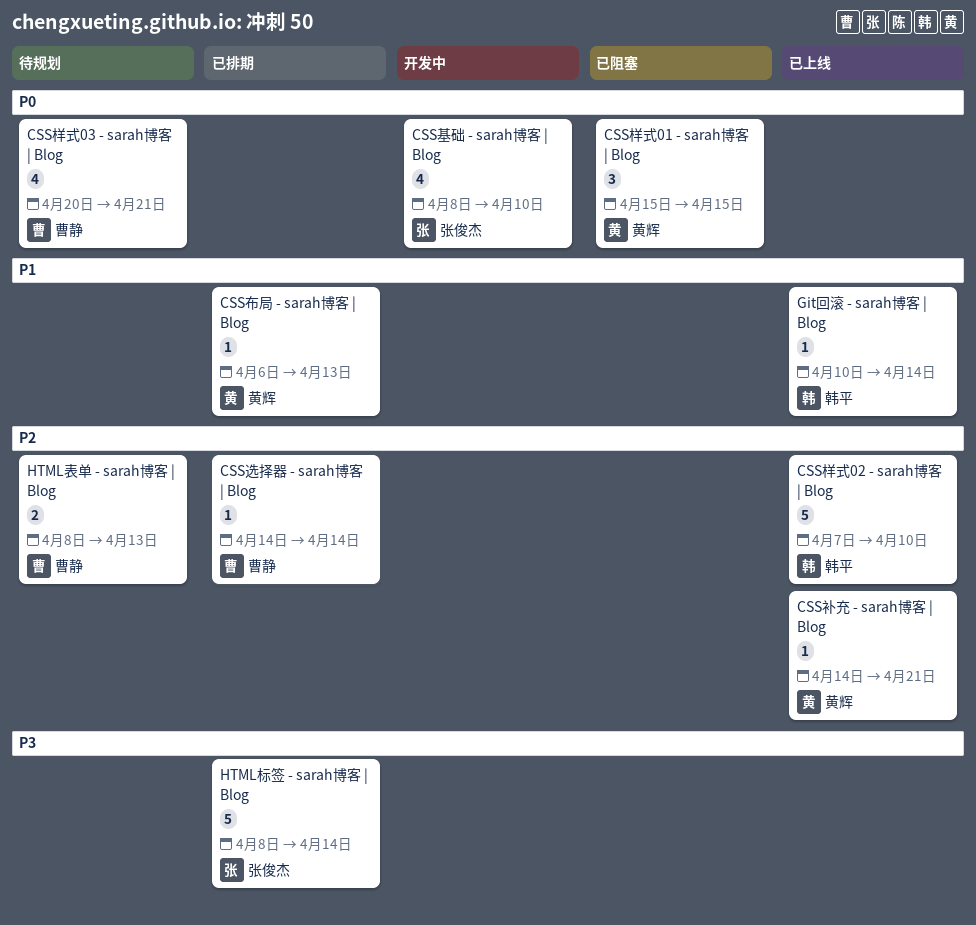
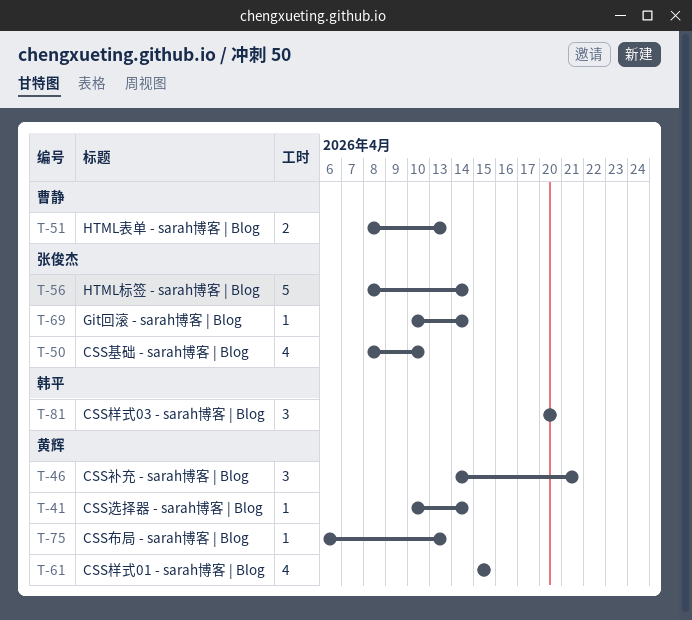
CSS样式01 - sarah博客 | Blog, estimate: 3 -> 4
CSS样式02 - sarah博客 | Blog: present -> none
CSS样式03 - sarah博客 | Blog, owner: 曹静 -> 韩平
CSS样式03 - sarah博客 | Blog, estimate: 4 -> 3
CSS样式03 - sarah博客 | Blog, due: Apr 21 -> Apr 20
CSS补充 - sarah博客 | Blog, estimate: 1 -> 3
CSS选择器 - sarah博客 | Blog, owner: 曹静 -> 黄辉
CSS选择器 - sarah博客 | Blog, start: Apr 14 -> Apr 10
Git回滚 - sarah博客 | Blog, owner: 韩平 -> 张俊杰

